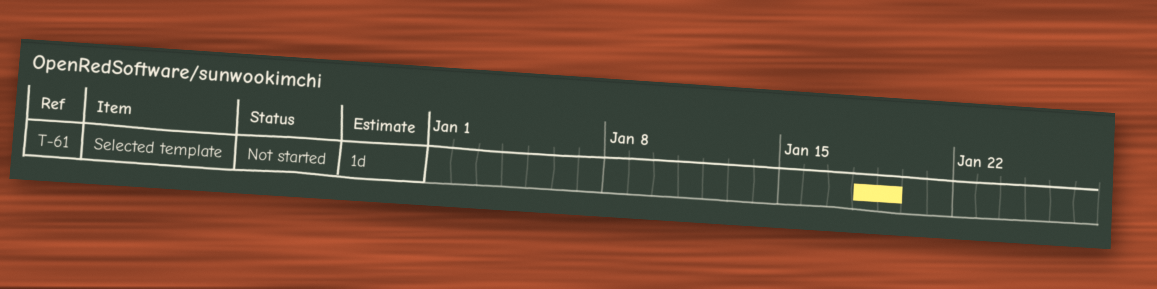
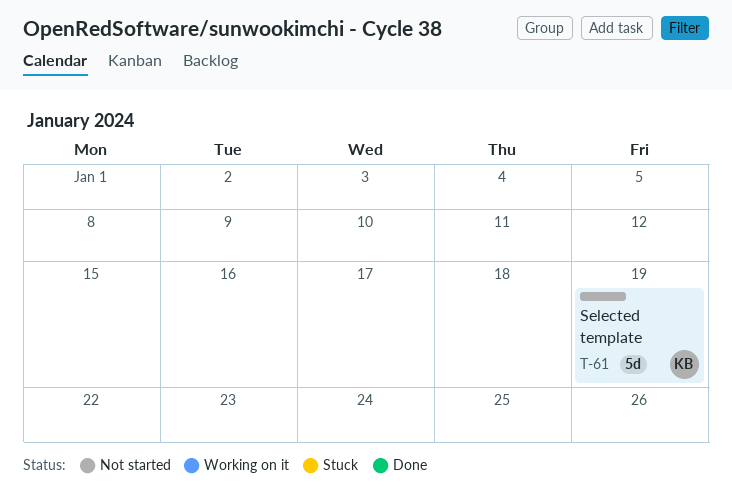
T-61, estimate: 1d -> 5d

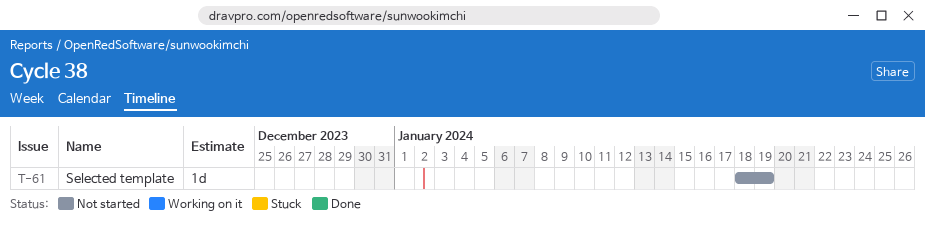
T-61, estimate: 5d -> 1d

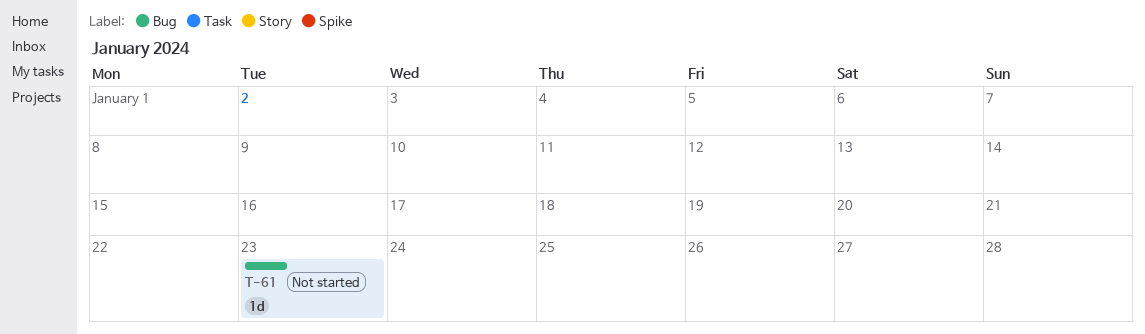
T-61, due: Jan 19 -> Jan 23

